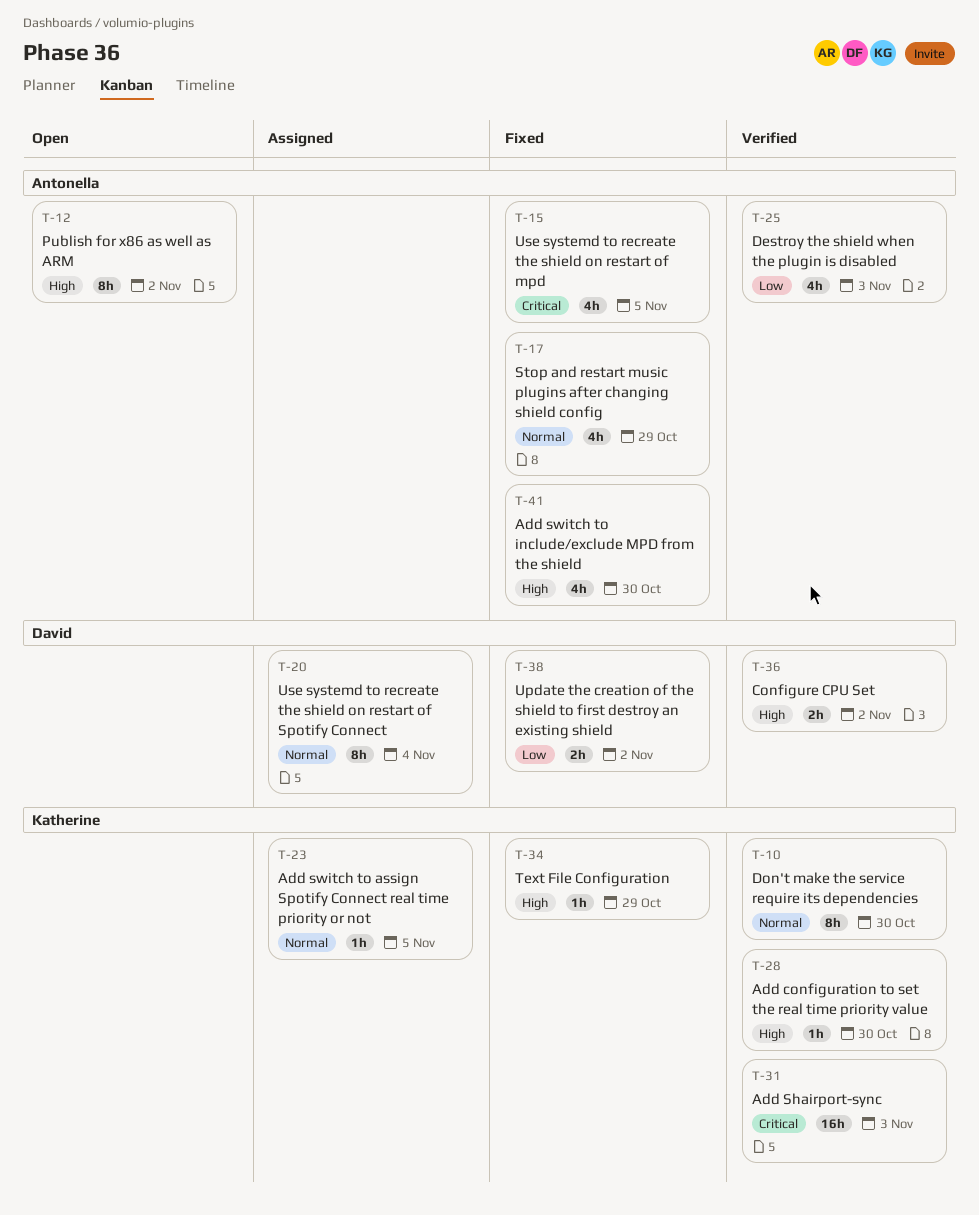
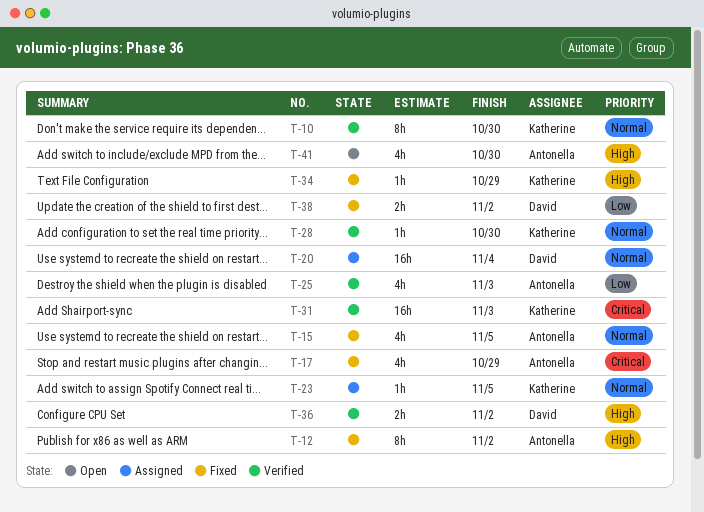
T-12, status: Open -> Fixed
T-15, priority: Critical -> Normal
T-17, priority: Normal -> Critical
T-20, estimate: 8h -> 16h
T-28, priority: High -> Normal
T-41, status: Fixed -> Open

